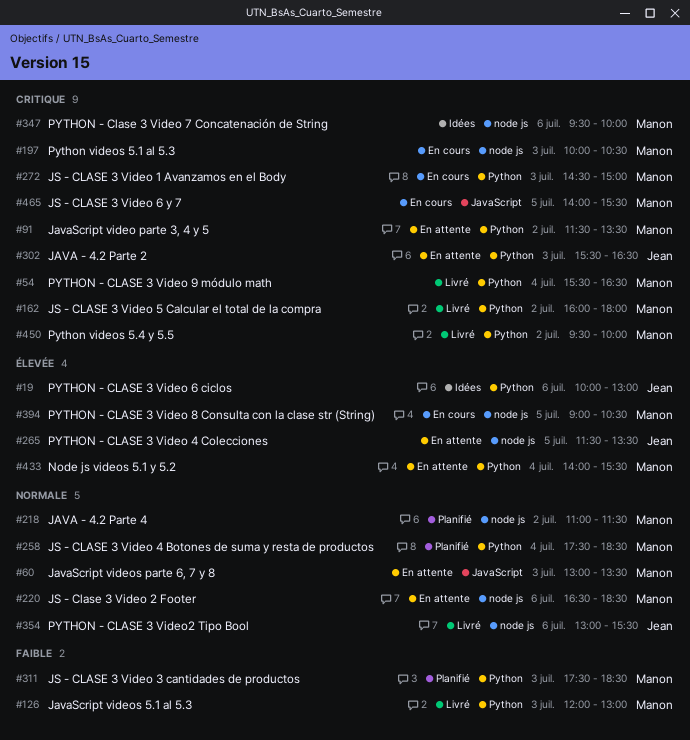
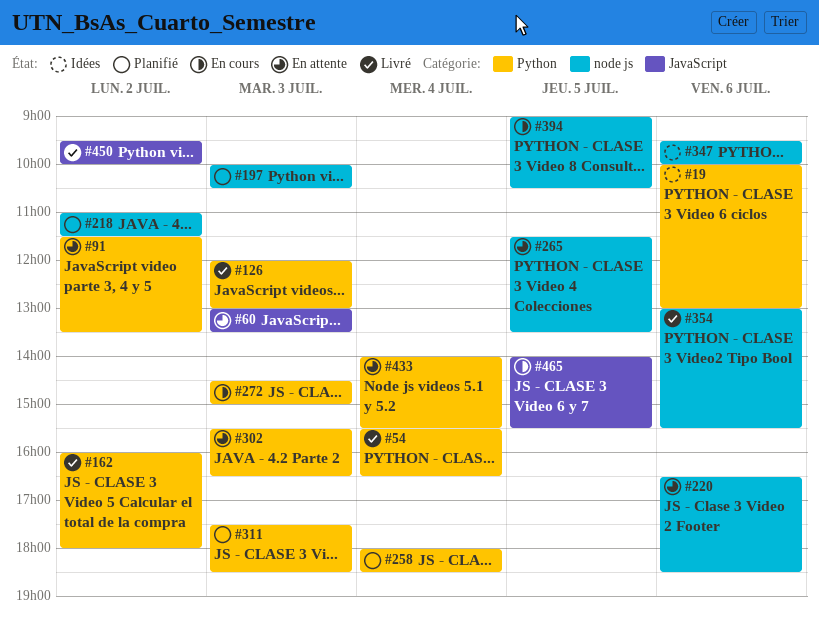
#197, status: En cours -> Planifié
#258, begins: 17:30 -> 18:00
#450, label: Python -> JavaScript

